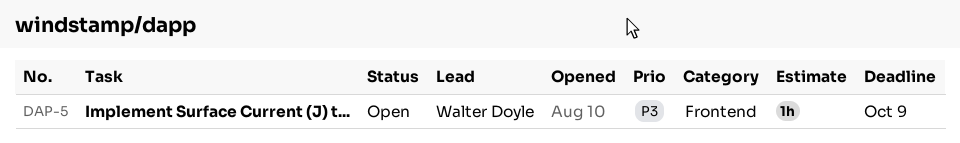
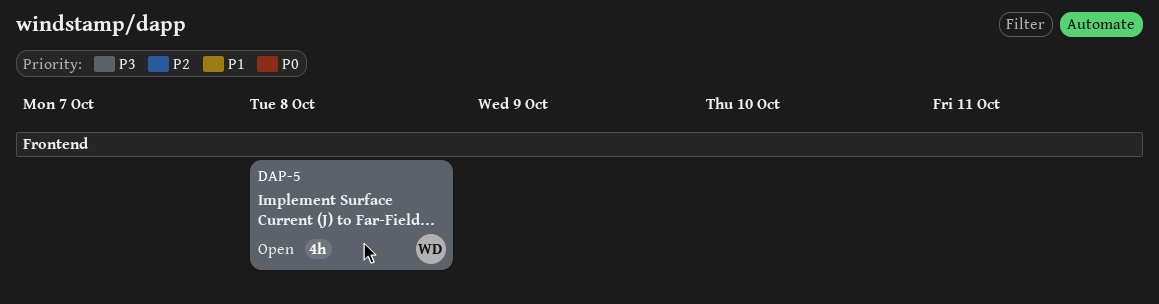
DAP-5, estimate: 1h -> 4h
DAP-5, due: Oct 9 -> Oct 8

